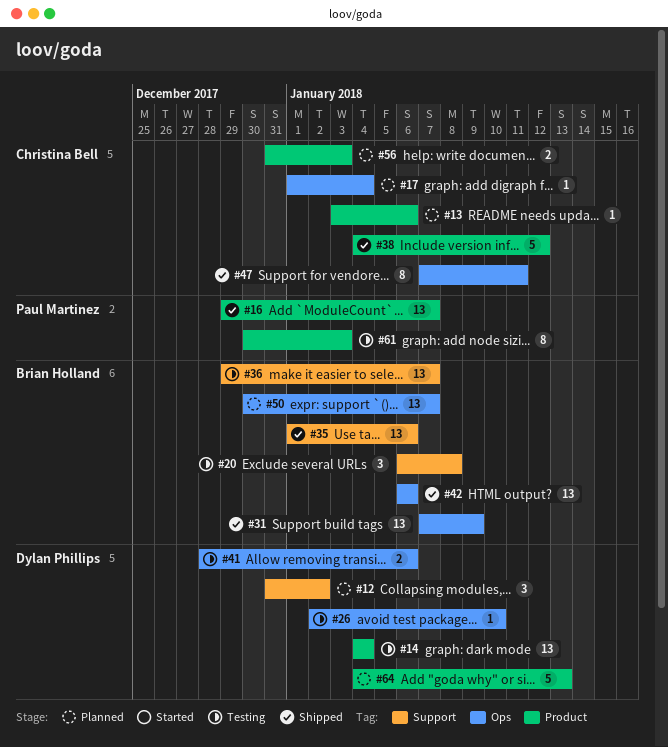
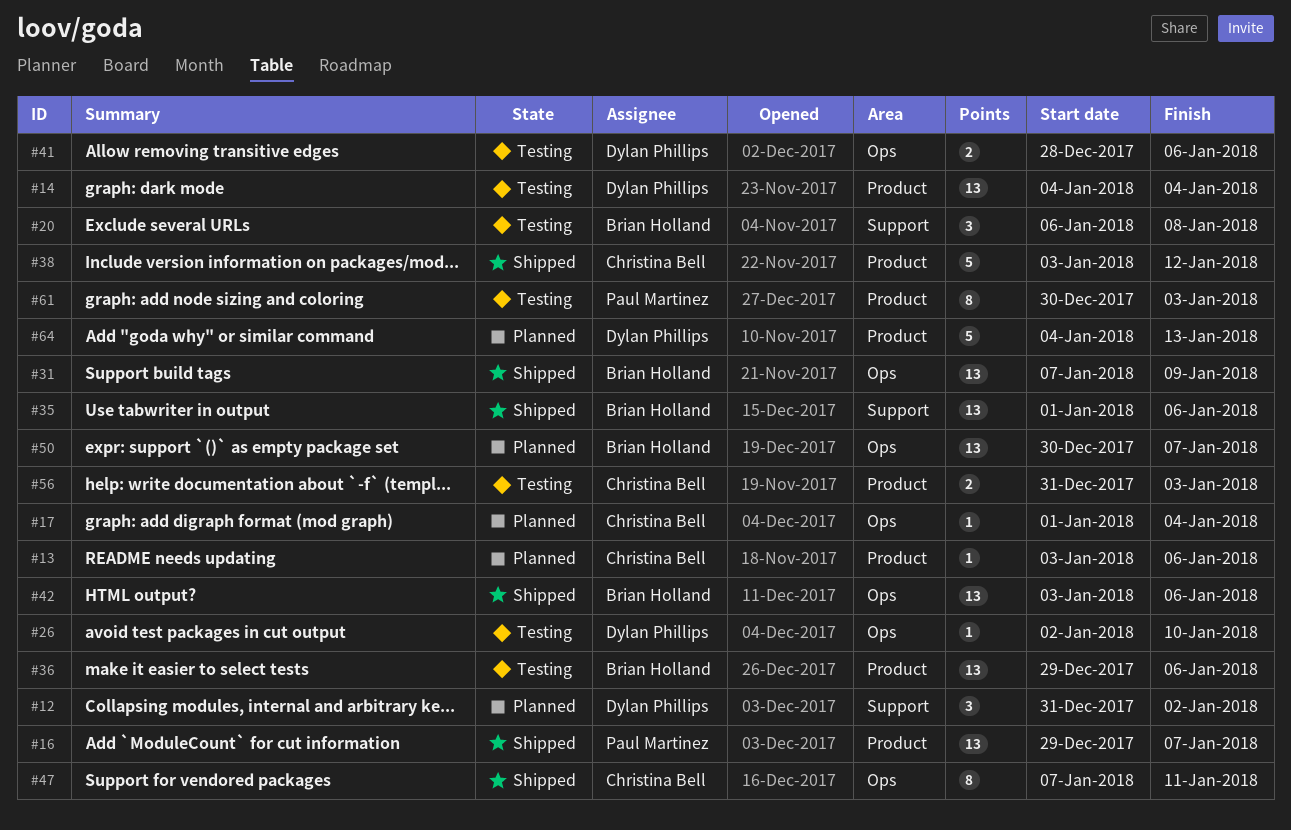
#36, label: Support -> Product
#36, due: Jan 7 -> Jan 6
#38, start: Jan 4 -> Jan 3
#42, start: Jan 6 -> Jan 3
#56, status: Planned -> Testing

